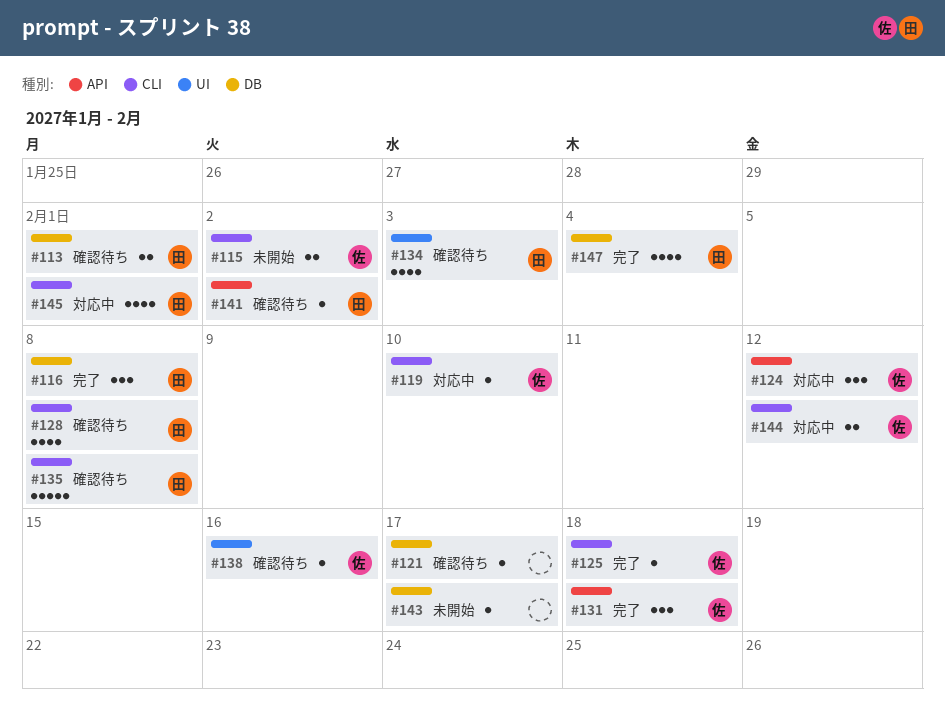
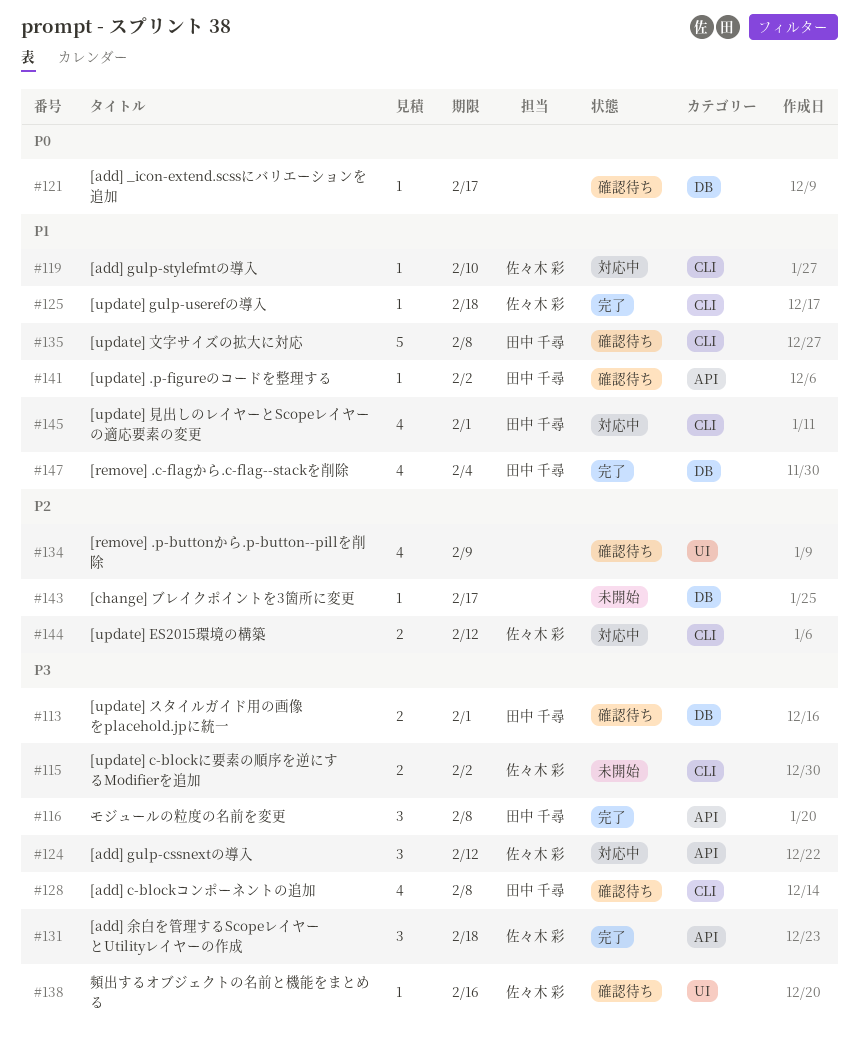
#116, label: DB -> API
#134, owner: 田中 千尋 -> none
#134, due: Feb 3 -> Feb 9

